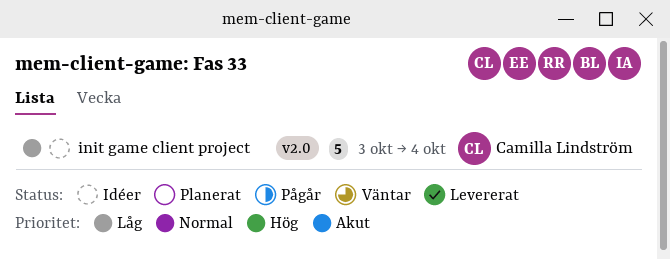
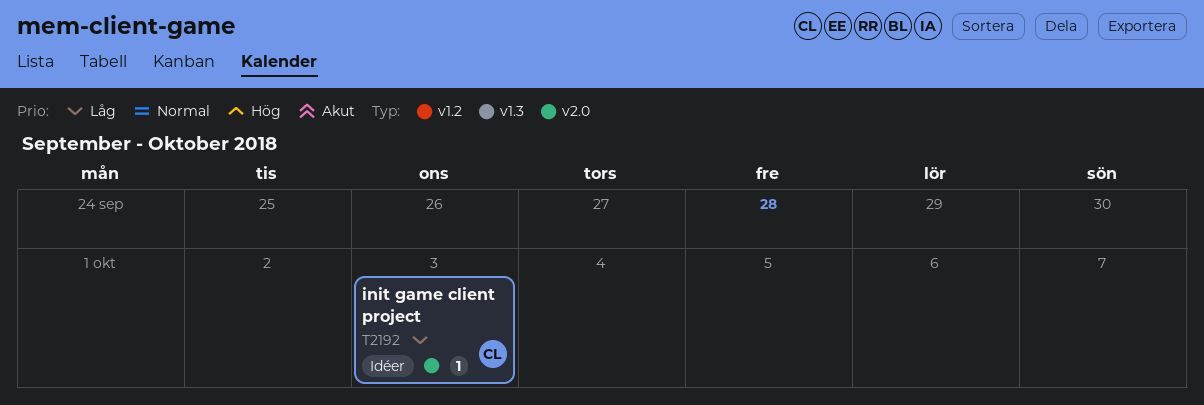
init game client project, estimate: 5 -> 1
init game client project, due: Oct 4 -> Oct 3

